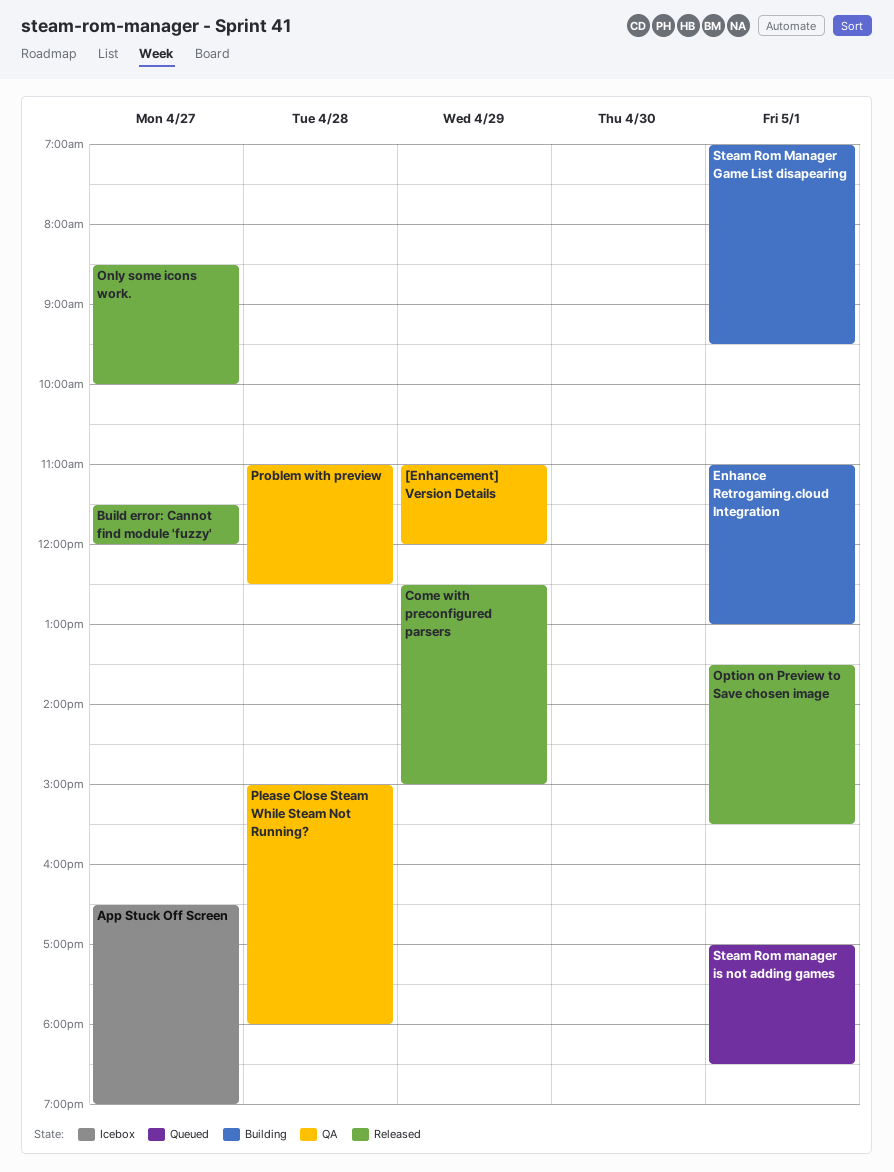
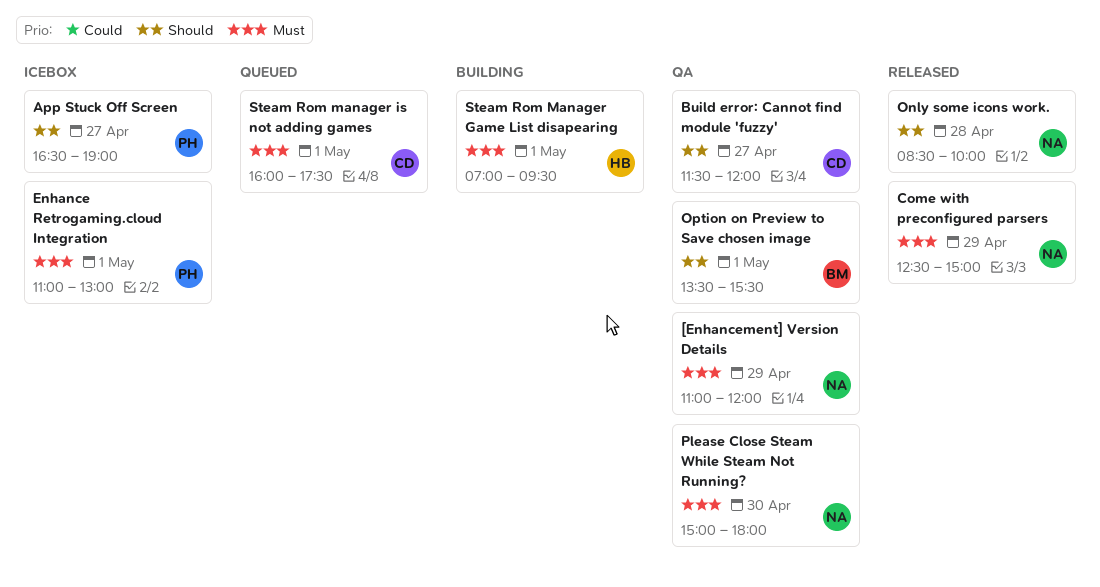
Build error: Cannot find module 'fuzzy', status: Released -> QA
Enhance Retrogaming.cloud Integration, status: Building -> Icebox
Only some icons work., day: Apr 27 -> Apr 28
Option on Preview to Save chosen image, status: Released -> QA
Please Close Steam While Steam Not Running?, day: Apr 28 -> Apr 30
Problem with preview: present -> none
Steam Rom manager is not adding games, begins: 17:00 -> 16:00
Steam Rom manager is not adding games, ends: 18:30 -> 17:30

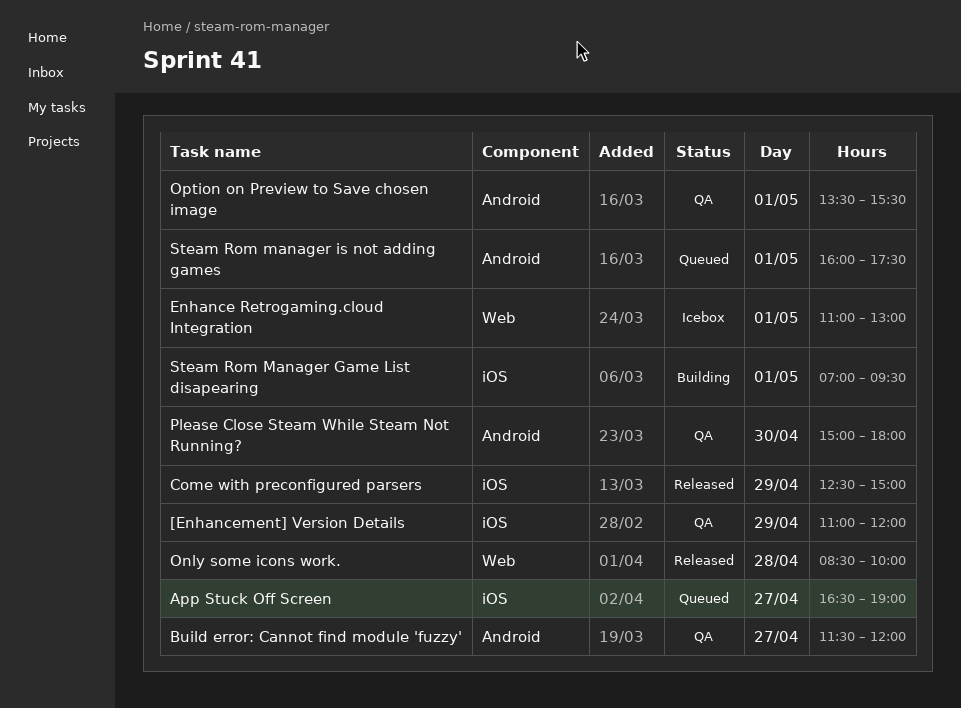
App Stuck Off Screen, status: Icebox -> Queued

